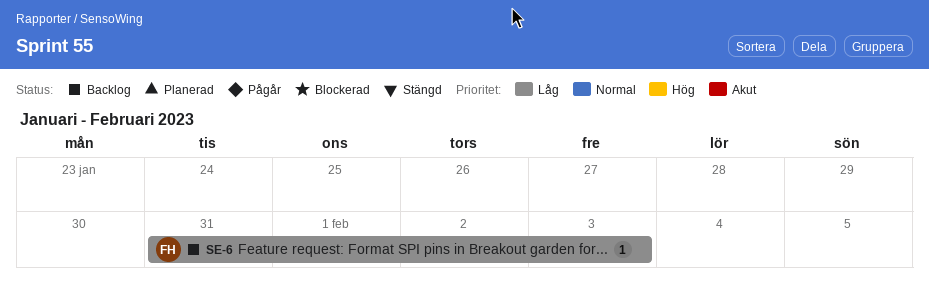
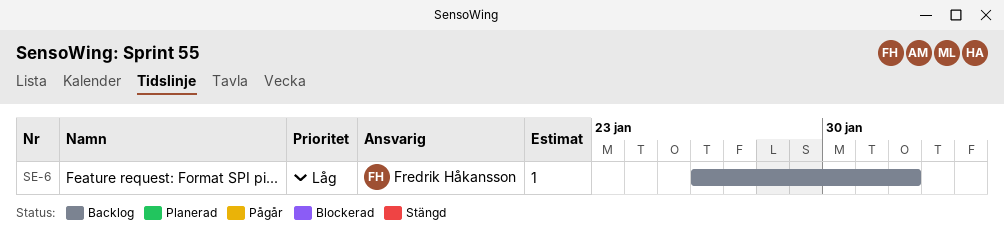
SE-6, start: Jan 31 -> Jan 26
SE-6, due: Feb 3 -> Feb 1

